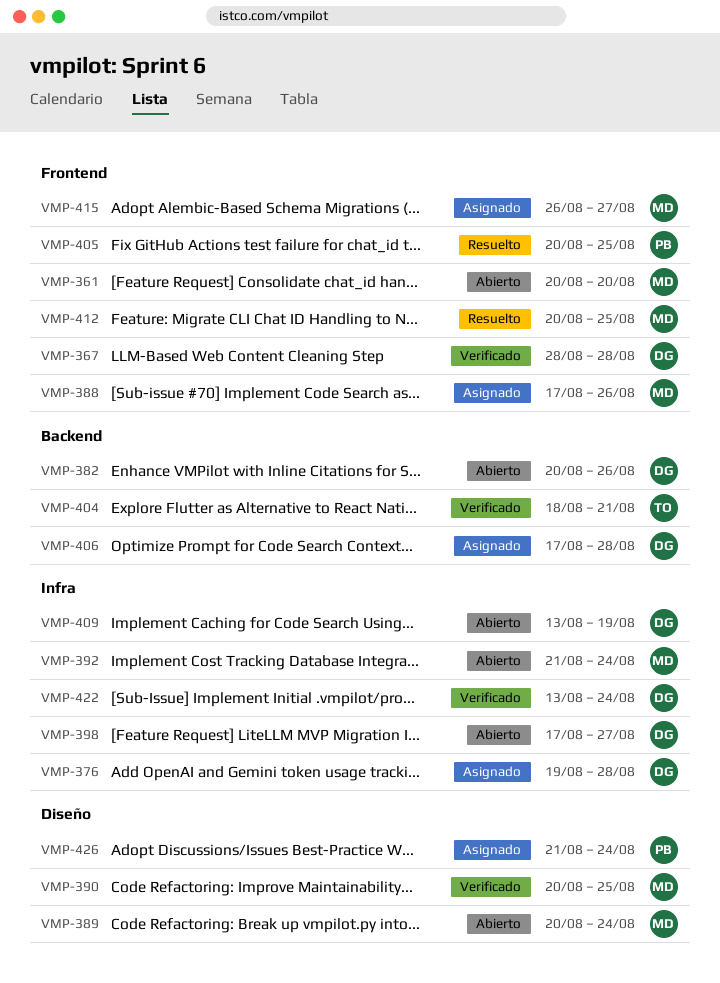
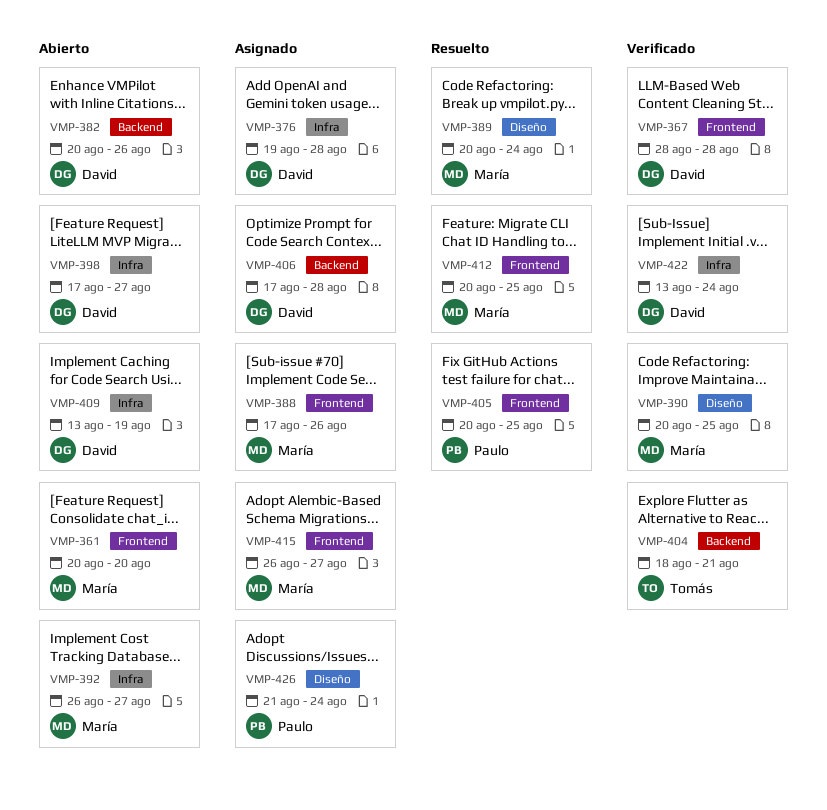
VMP-389, status: Abierto -> Resuelto
VMP-392, start: Aug 21 -> Aug 26
VMP-392, due: Aug 24 -> Aug 27

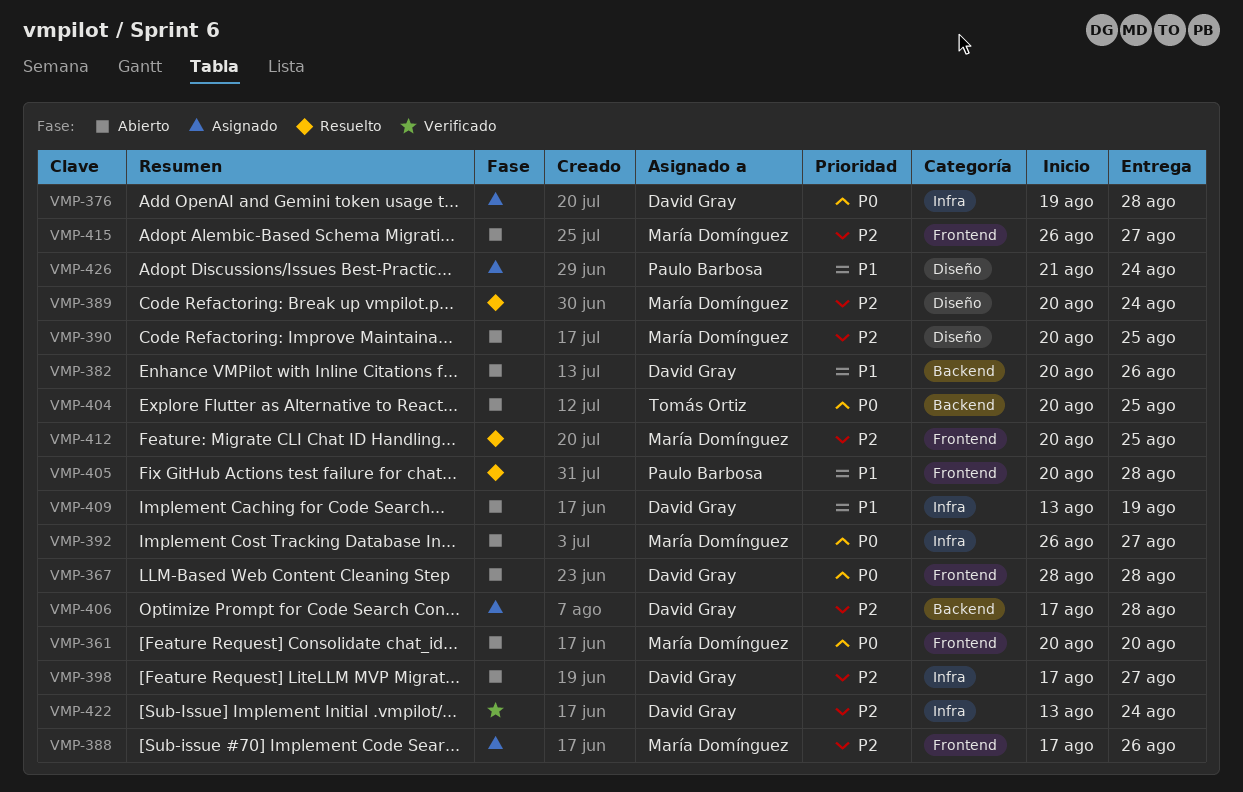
VMP-367, status: Verificado -> Abierto
VMP-390, status: Verificado -> Abierto
VMP-404, status: Verificado -> Abierto
VMP-404, start: Aug 18 -> Aug 20
VMP-404, due: Aug 21 -> Aug 25
VMP-405, due: Aug 25 -> Aug 28
VMP-415, status: Asignado -> Abierto

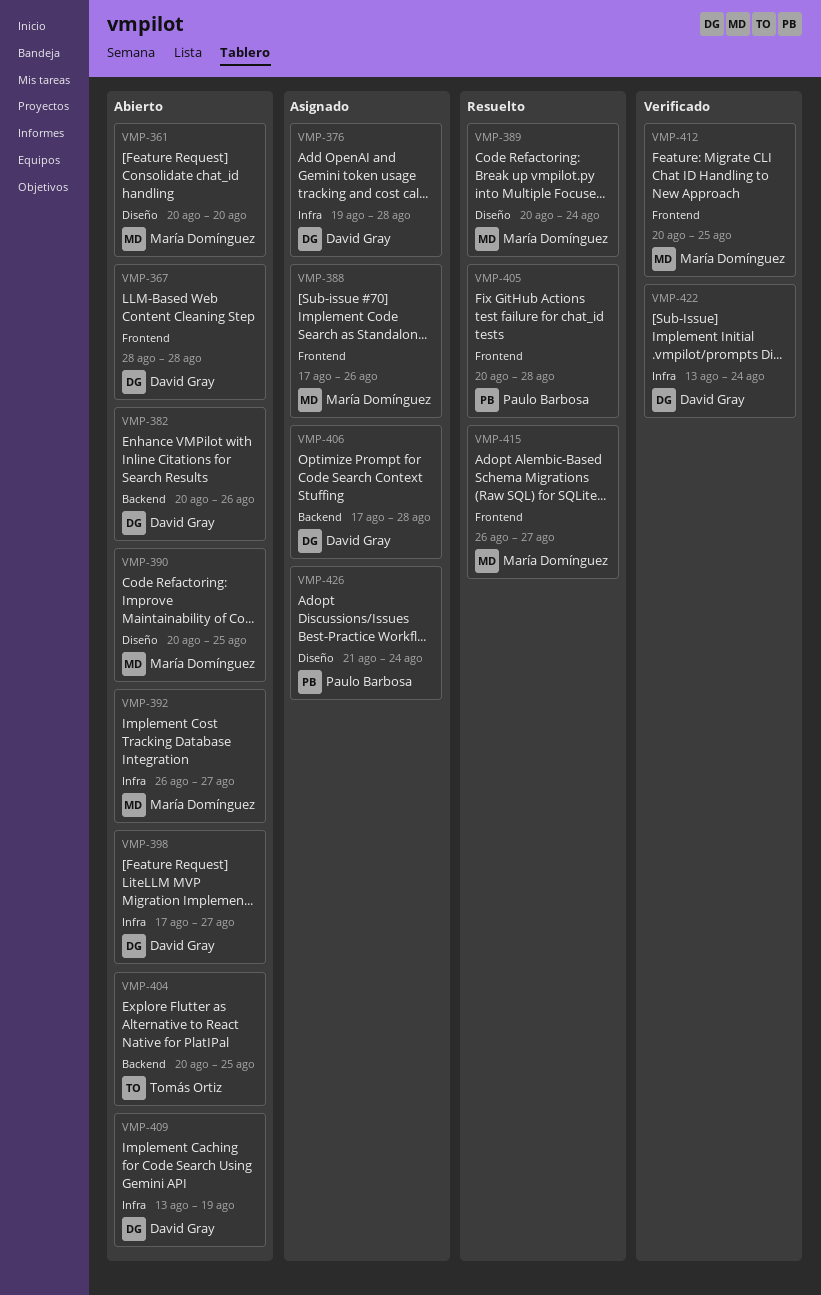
VMP-361, label: Frontend -> Diseño
VMP-412, status: Resuelto -> Verificado
VMP-415, status: Abierto -> Resuelto

